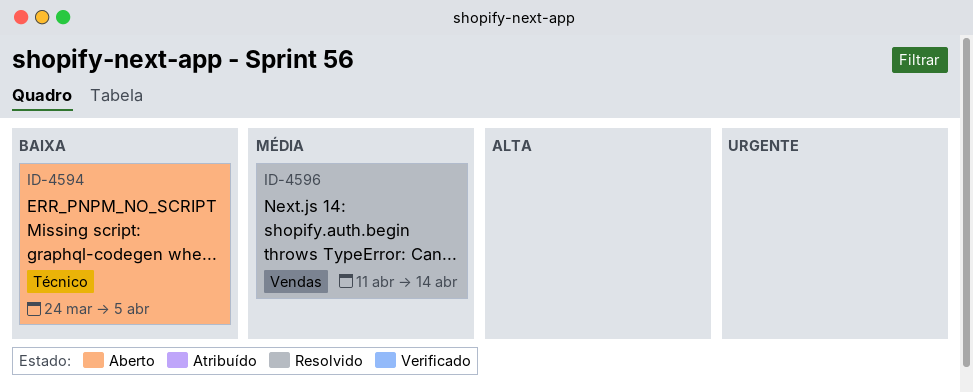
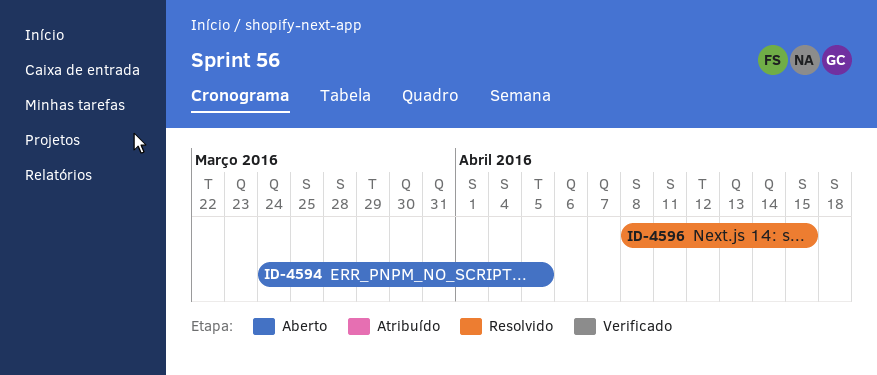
ID-4596, start: Apr 11 -> Apr 8
ID-4596, due: Apr 14 -> Apr 15

